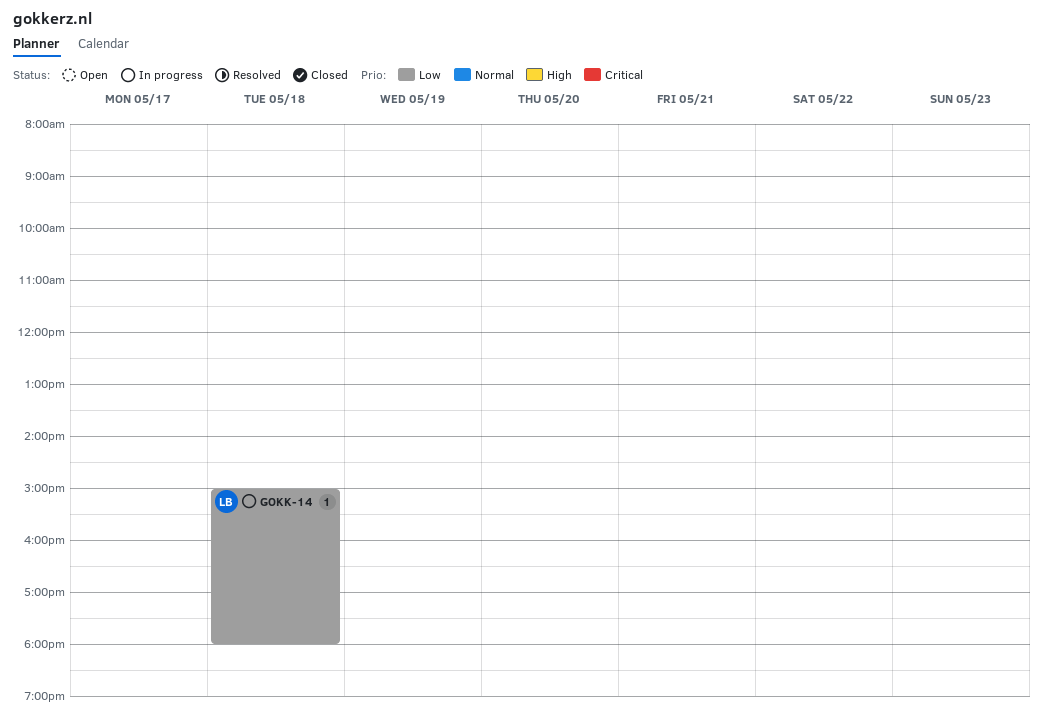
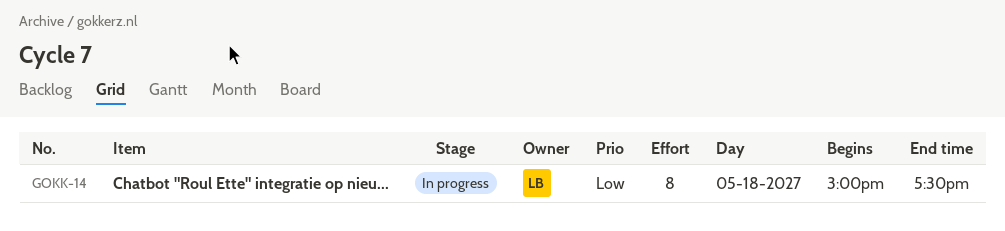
GOKK-14, estimate: 1 -> 8
GOKK-14, ends: 18:00 -> 17:30

